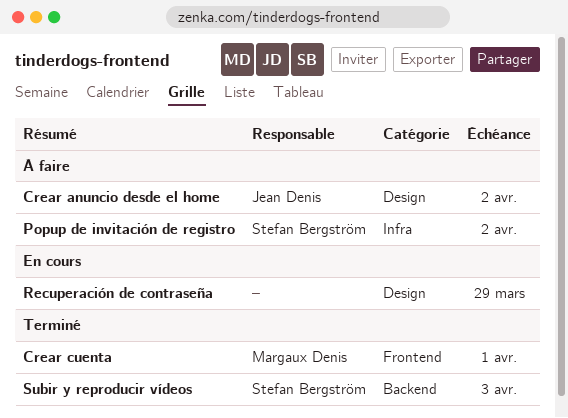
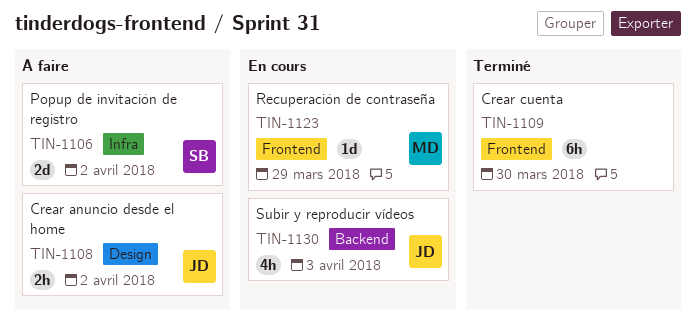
Crear cuenta, owner: Margaux Denis -> none
Crear cuenta, due: Apr 1 -> Mar 30
Recuperación de contraseña, owner: none -> Margaux Denis
Recuperación de contraseña, label: Design -> Frontend
Subir y reproducir vídeos, status: Terminé -> En cours
Subir y reproducir vídeos, owner: Stefan Bergström -> Jean Denis

